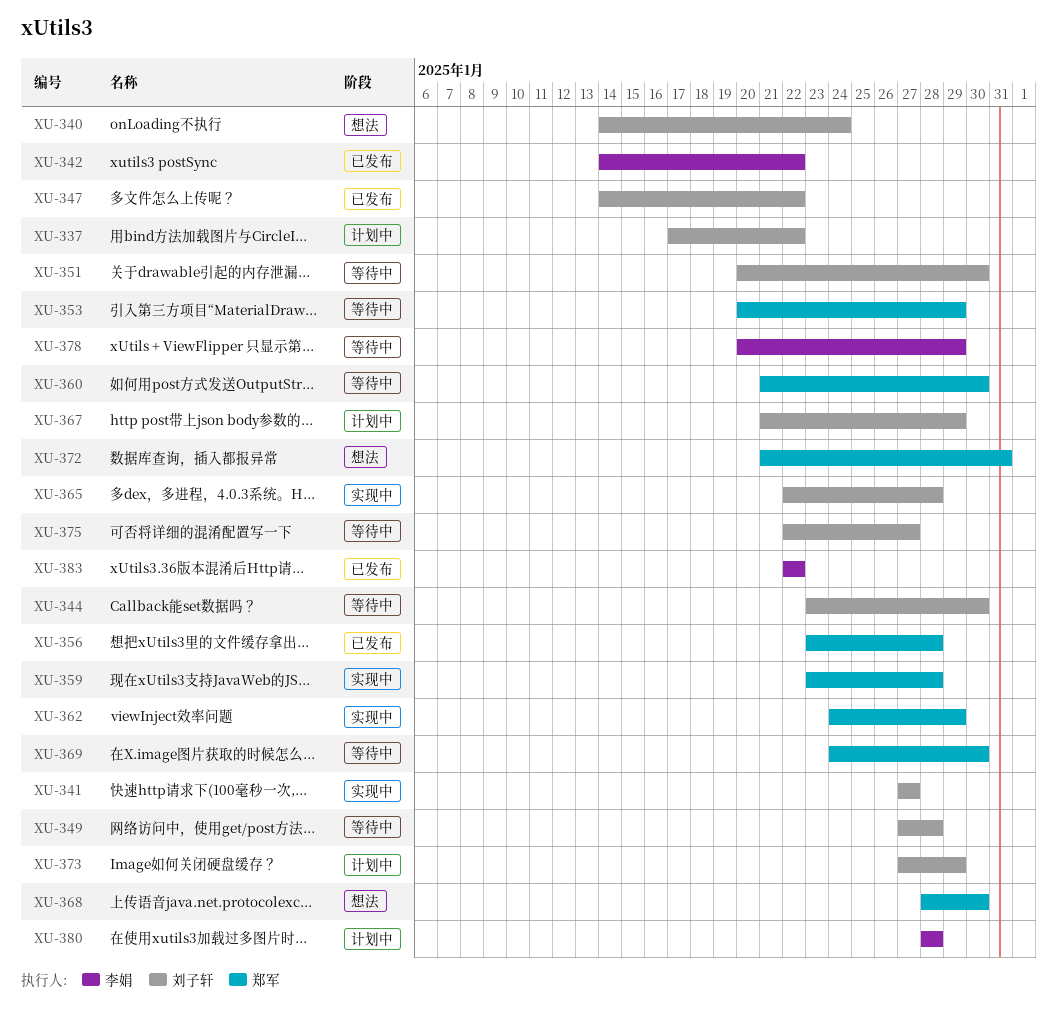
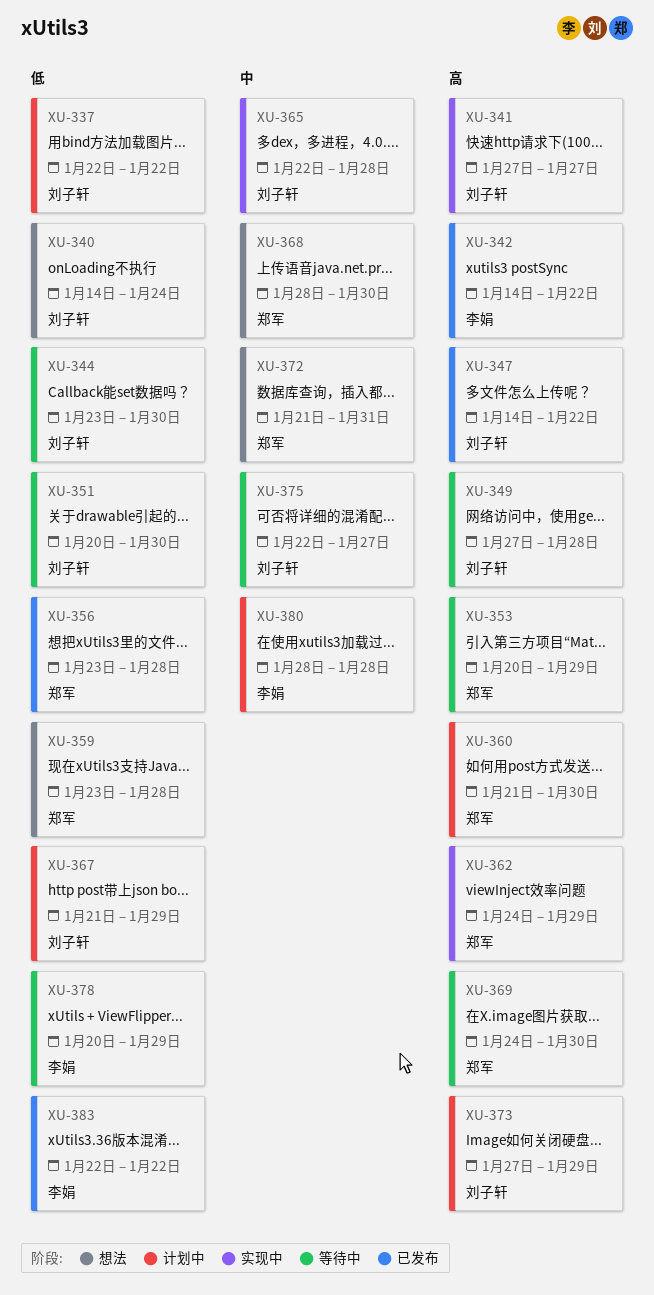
XU-337, start: Jan 17 -> Jan 22
XU-359, status: 实现中 -> 想法
XU-360, status: 等待中 -> 计划中

